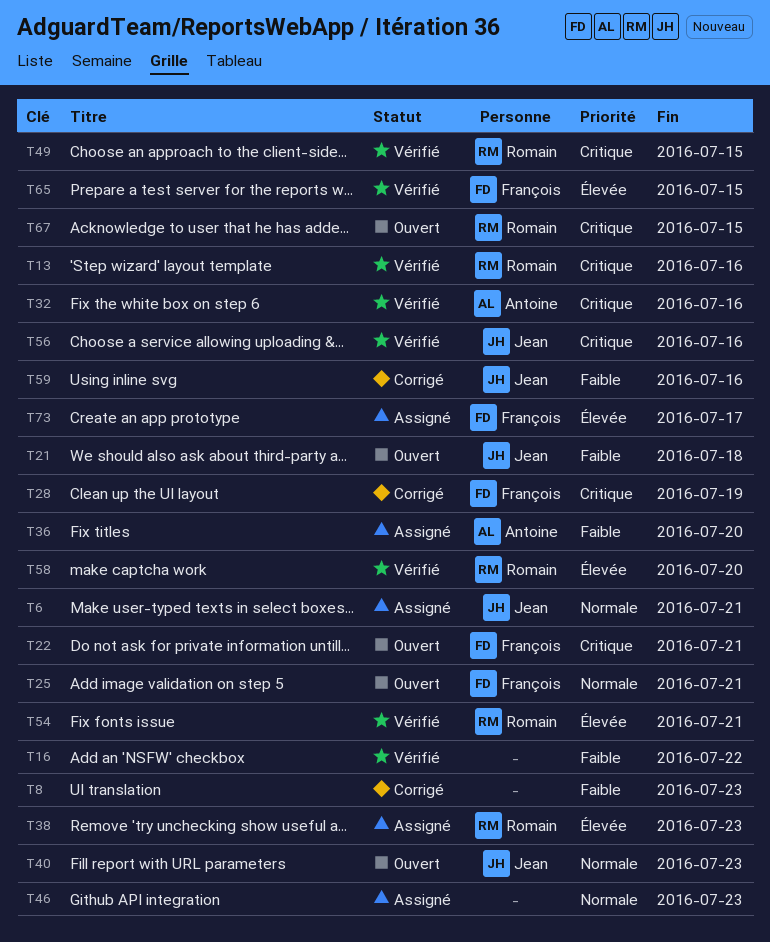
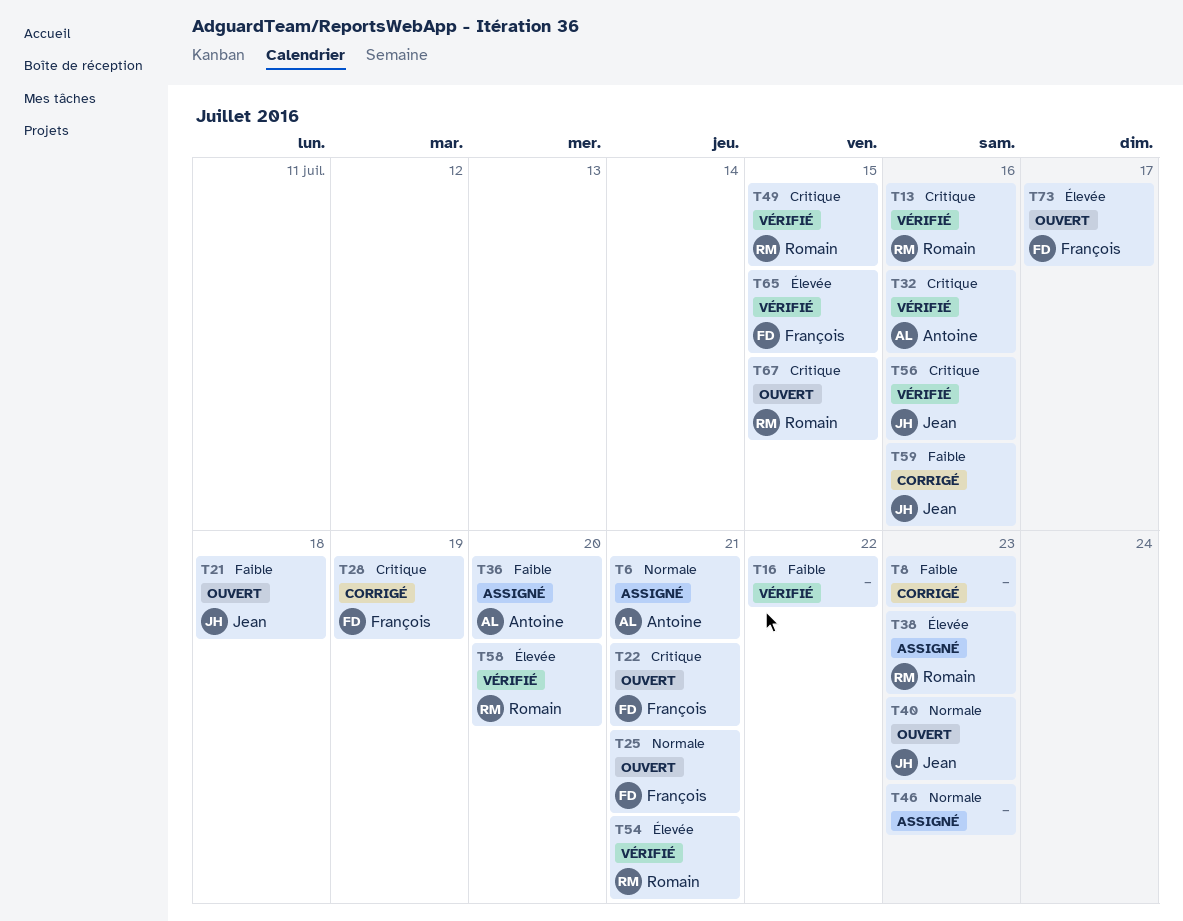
T6, owner: Jean -> Antoine
T73, status: Assigné -> Ouvert

